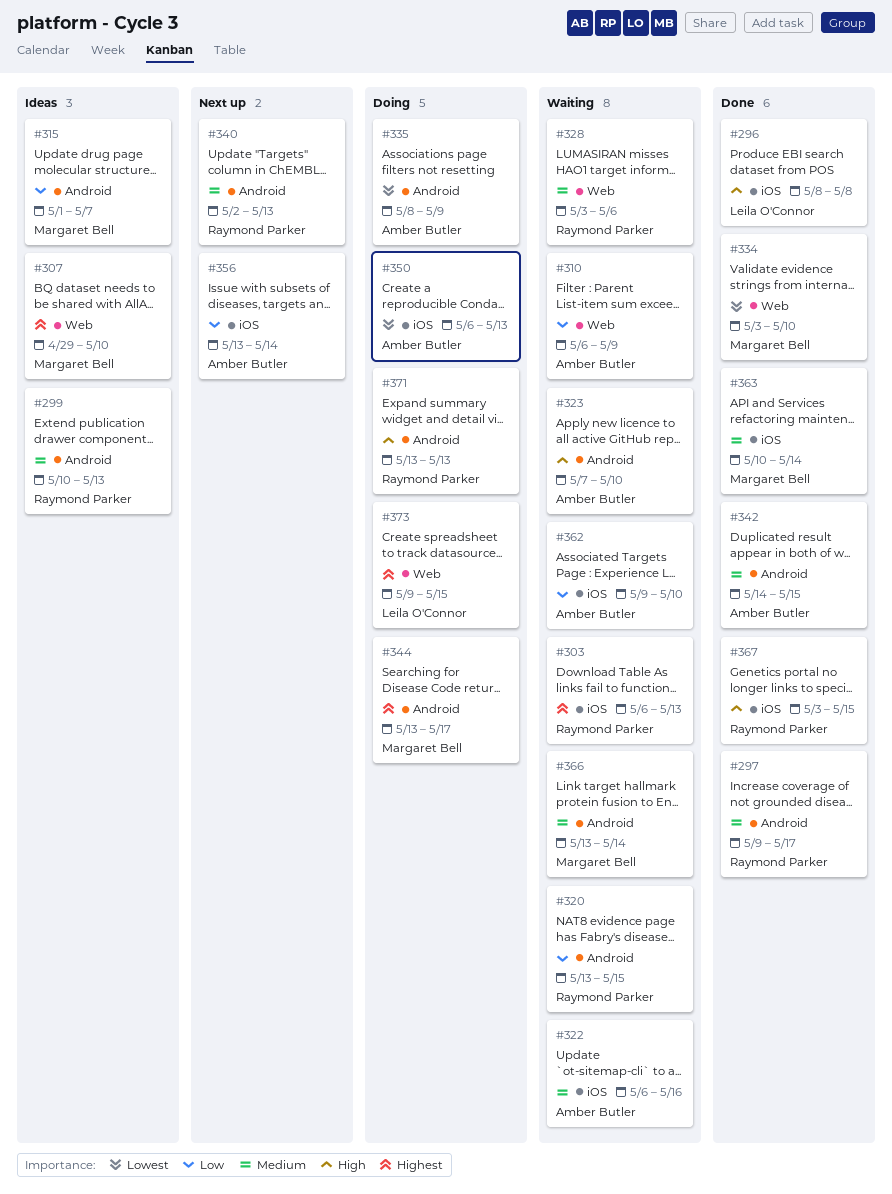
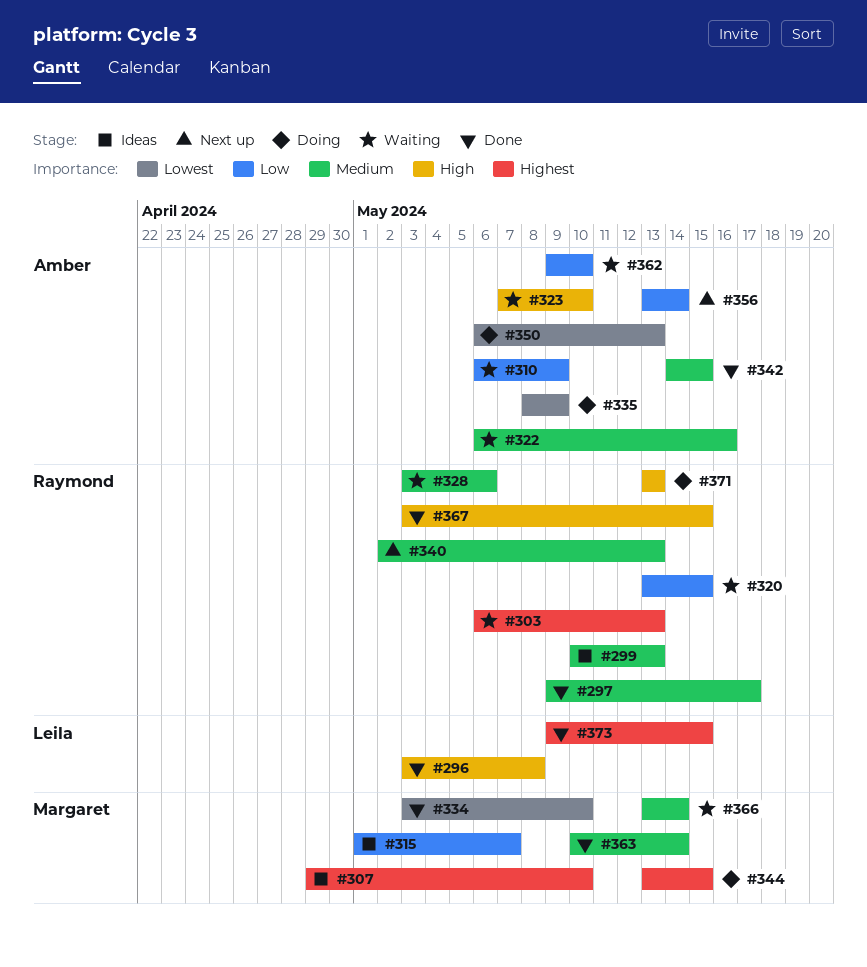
#296, start: May 8 -> May 3
#344, due: May 17 -> May 15
#373, status: Doing -> Done

